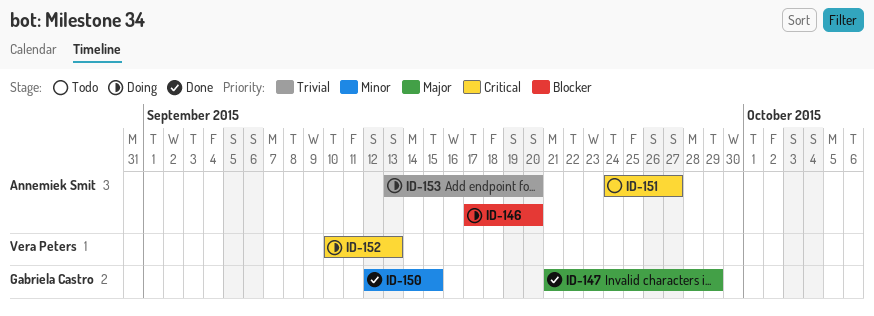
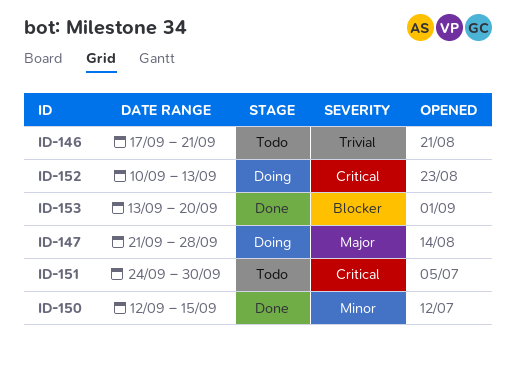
ID-146, status: Doing -> Todo
ID-146, priority: Blocker -> Trivial
ID-146, due: Sep 20 -> Sep 21
ID-147, status: Done -> Doing
ID-147, due: Sep 29 -> Sep 28
ID-151, due: Sep 27 -> Sep 30
ID-153, status: Doing -> Done
ID-153, priority: Trivial -> Blocker

